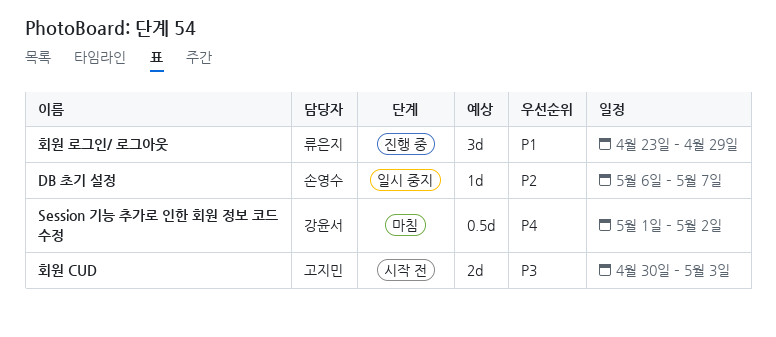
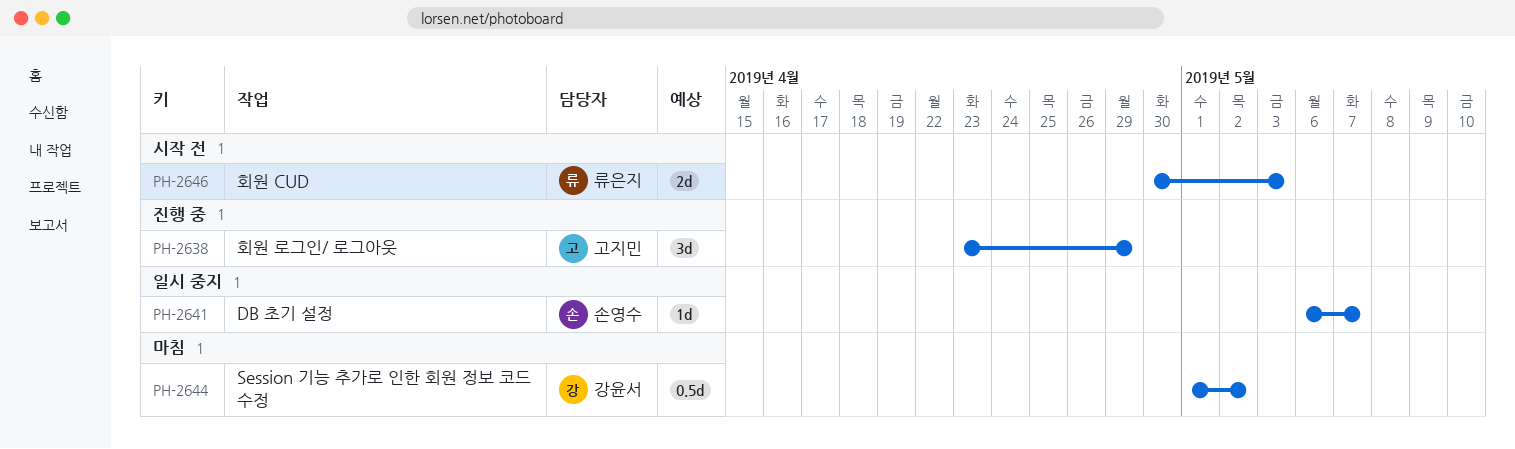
회원 CUD, owner: 고지민 -> 류은지
회원 로그인/ 로그아웃, owner: 류은지 -> 고지민

